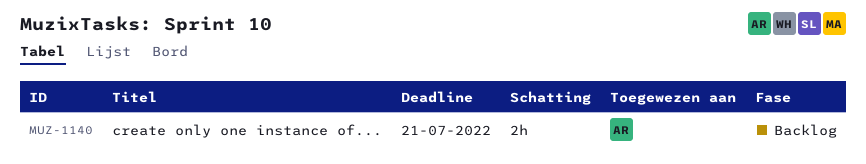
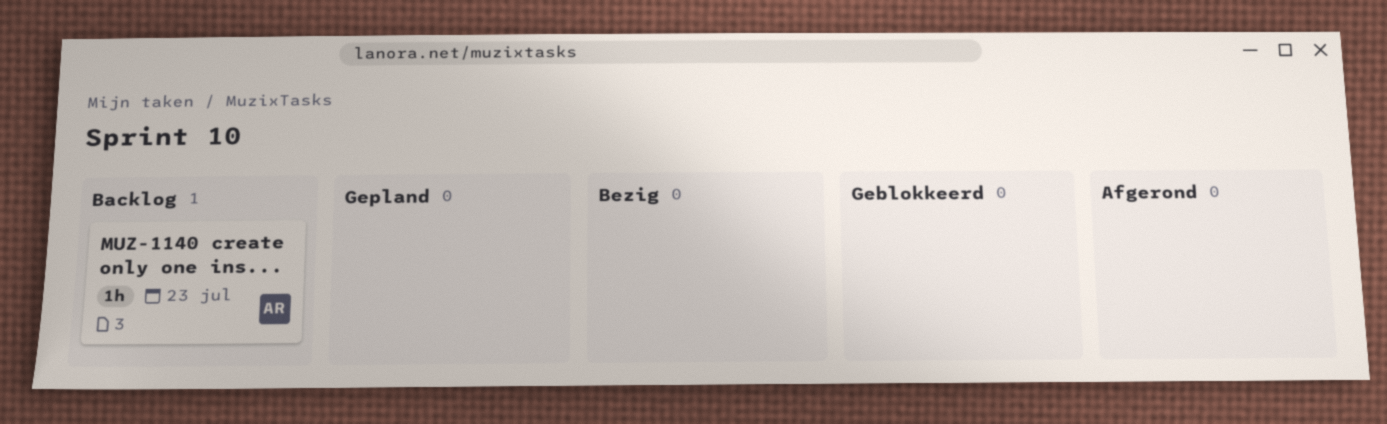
MUZ-1140, estimate: 2h -> 1h
MUZ-1140, due: Jul 21 -> Jul 23

